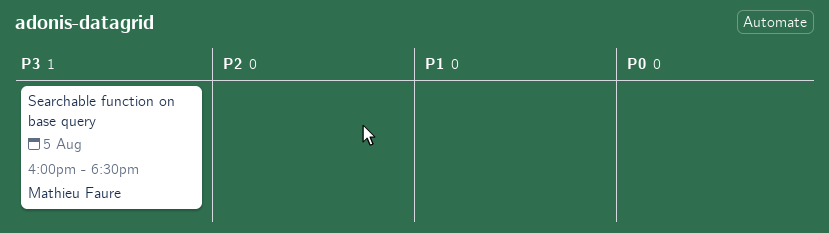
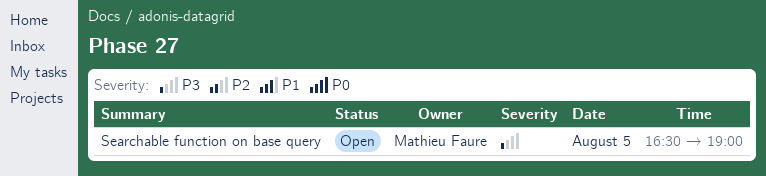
Searchable function on base query, begins: 16:00 -> 16:30
Searchable function on base query, ends: 18:30 -> 19:00

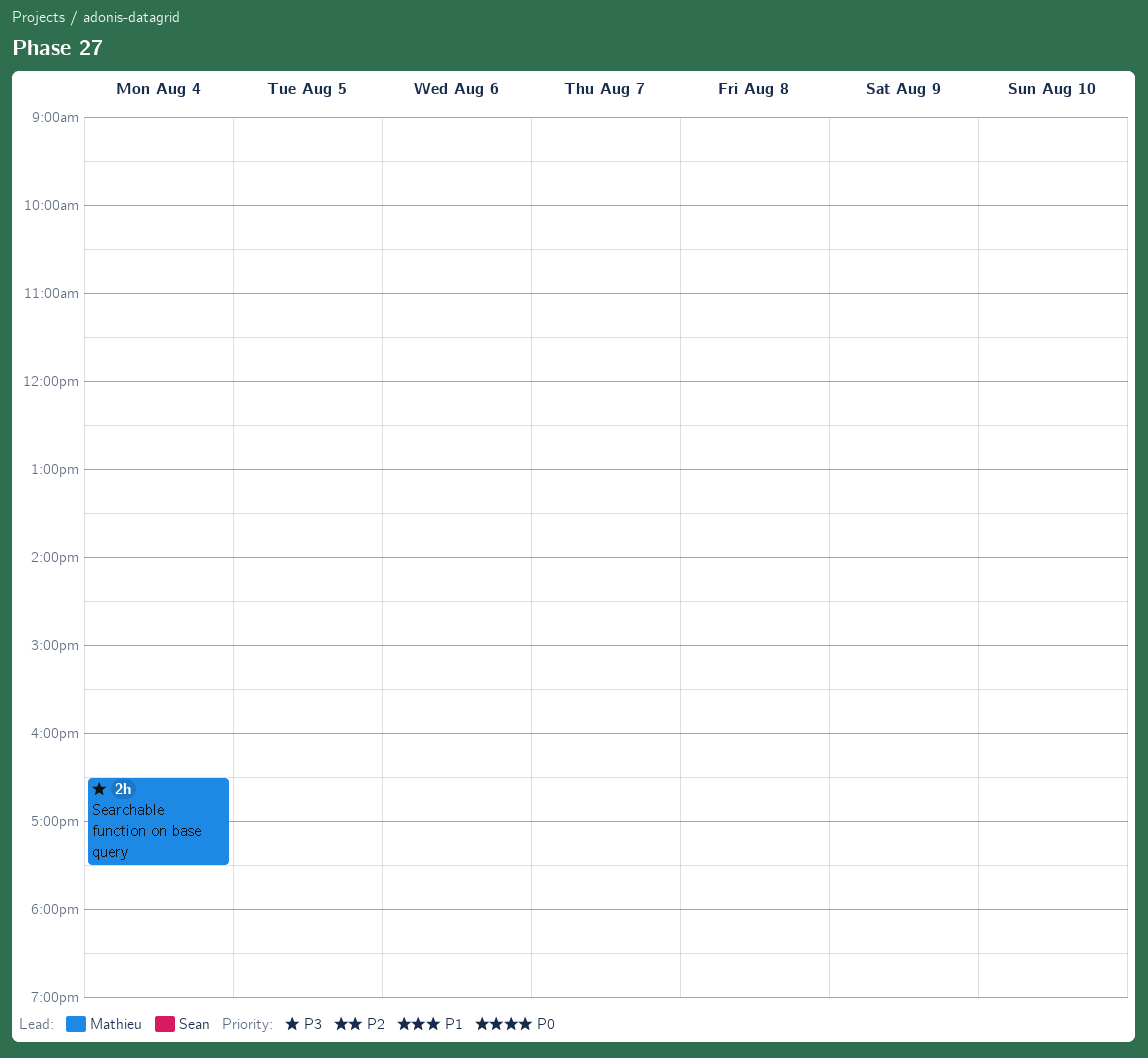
Searchable function on base query, day: Aug 5 -> Aug 4
Searchable function on base query, ends: 19:00 -> 17:30

